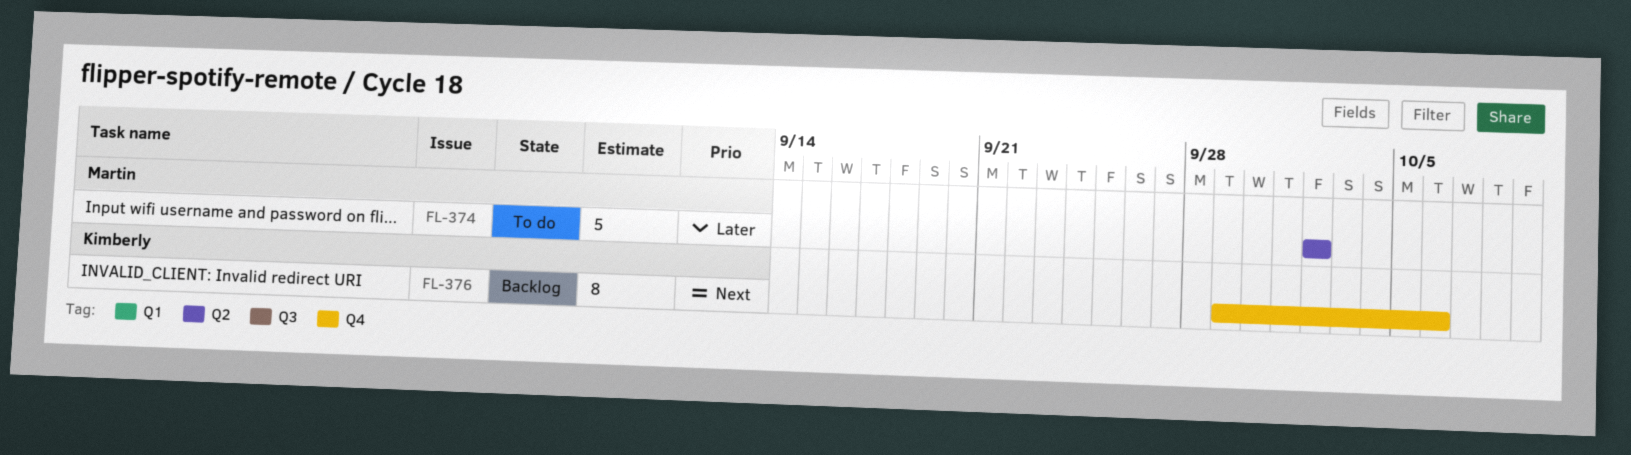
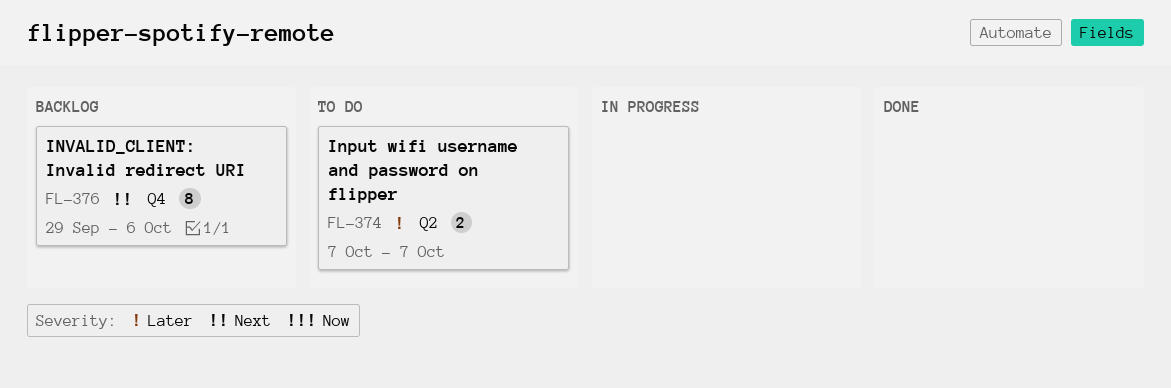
FL-374, estimate: 5 -> 2
FL-374, start: Oct 2 -> Oct 7
FL-374, due: Oct 2 -> Oct 7

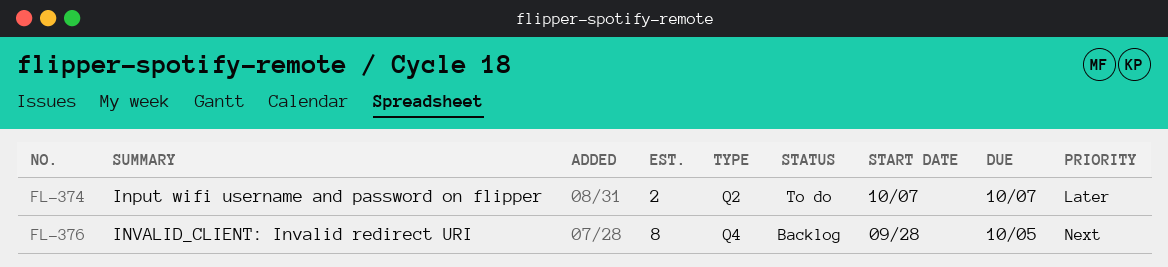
FL-376, start: Sep 29 -> Sep 28
FL-376, due: Oct 6 -> Oct 5

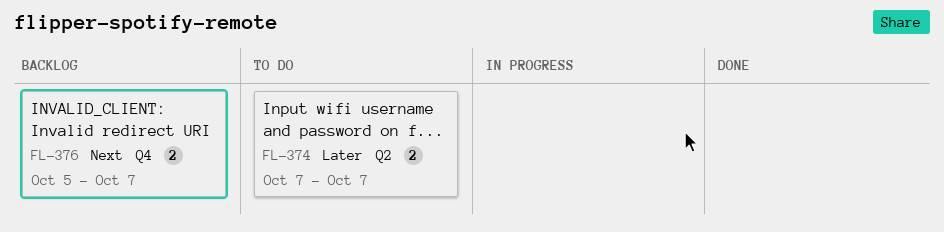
FL-376, estimate: 8 -> 2
FL-376, start: Sep 28 -> Oct 5
FL-376, due: Oct 5 -> Oct 7

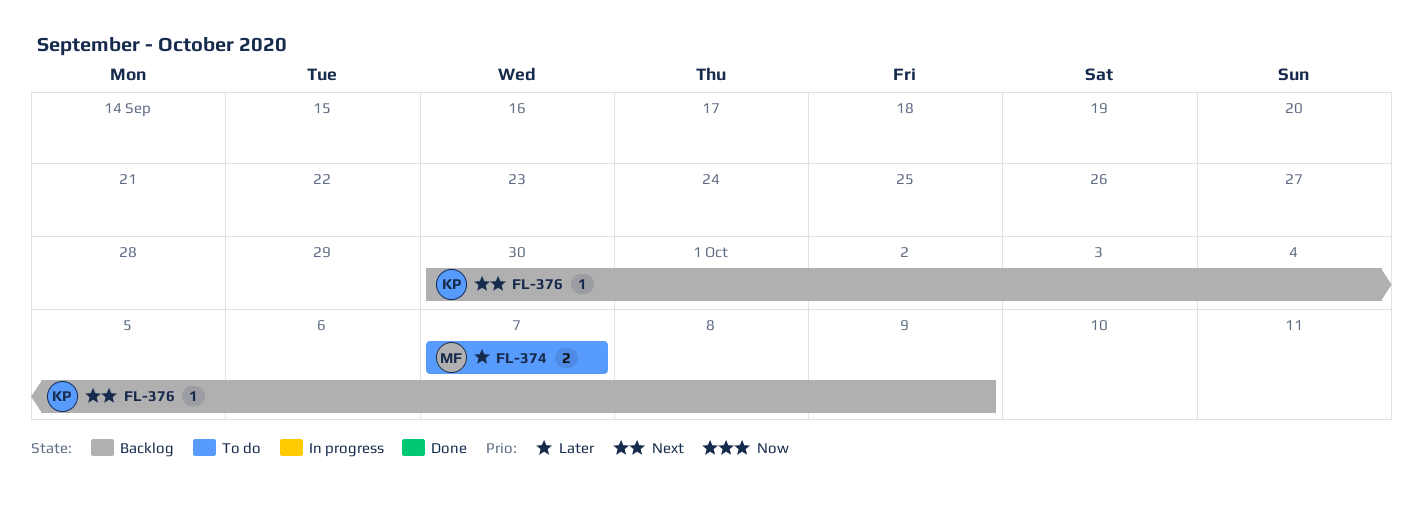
FL-376, estimate: 2 -> 1
FL-376, start: Oct 5 -> Sep 30
FL-376, due: Oct 7 -> Oct 9

